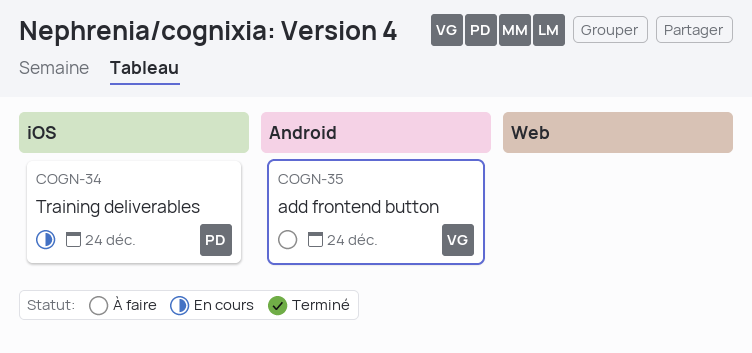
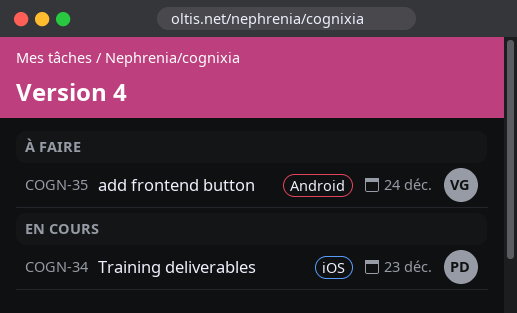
COGN-34, due: Dec 24 -> Dec 23

